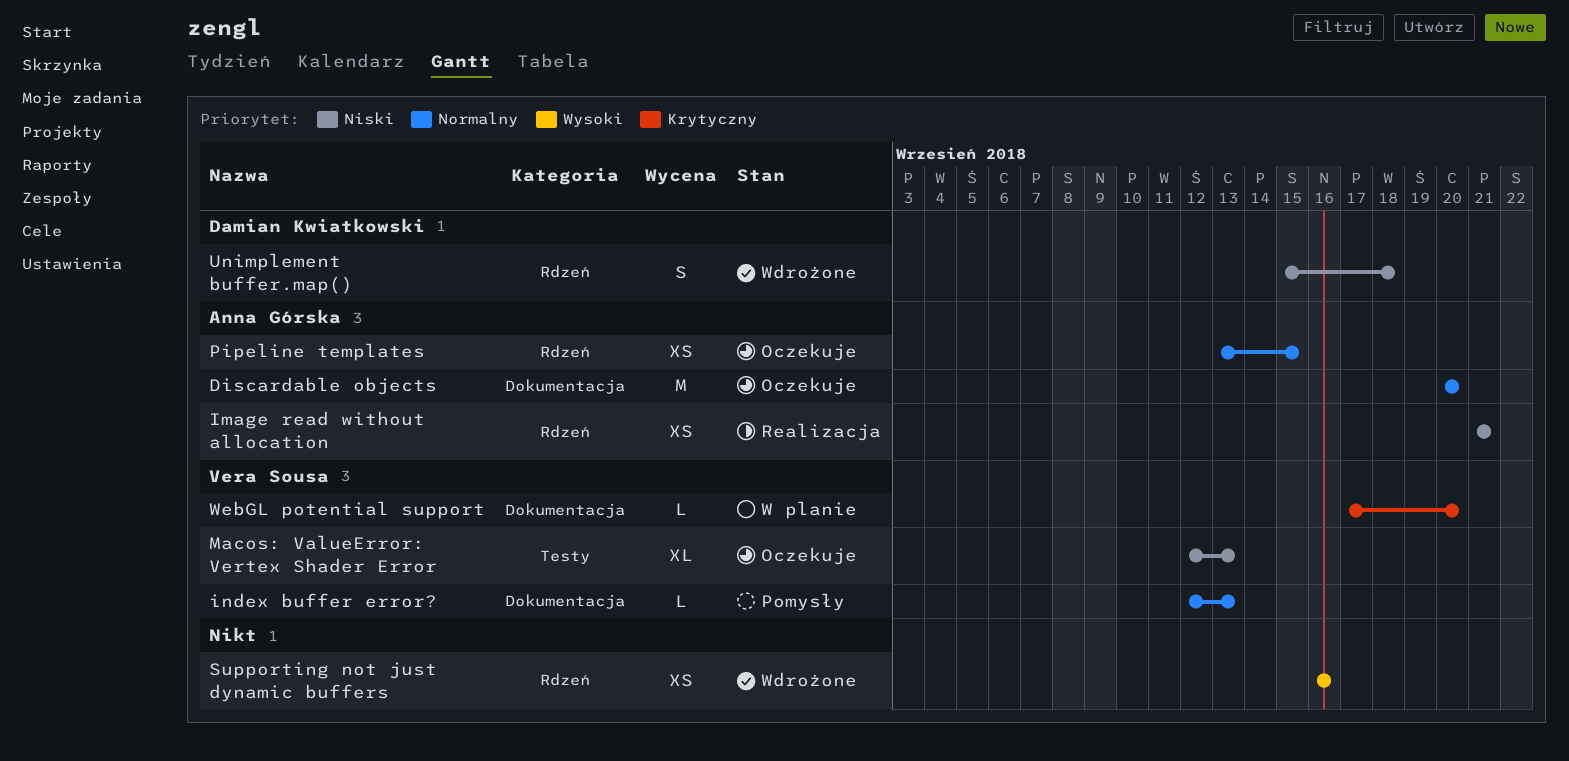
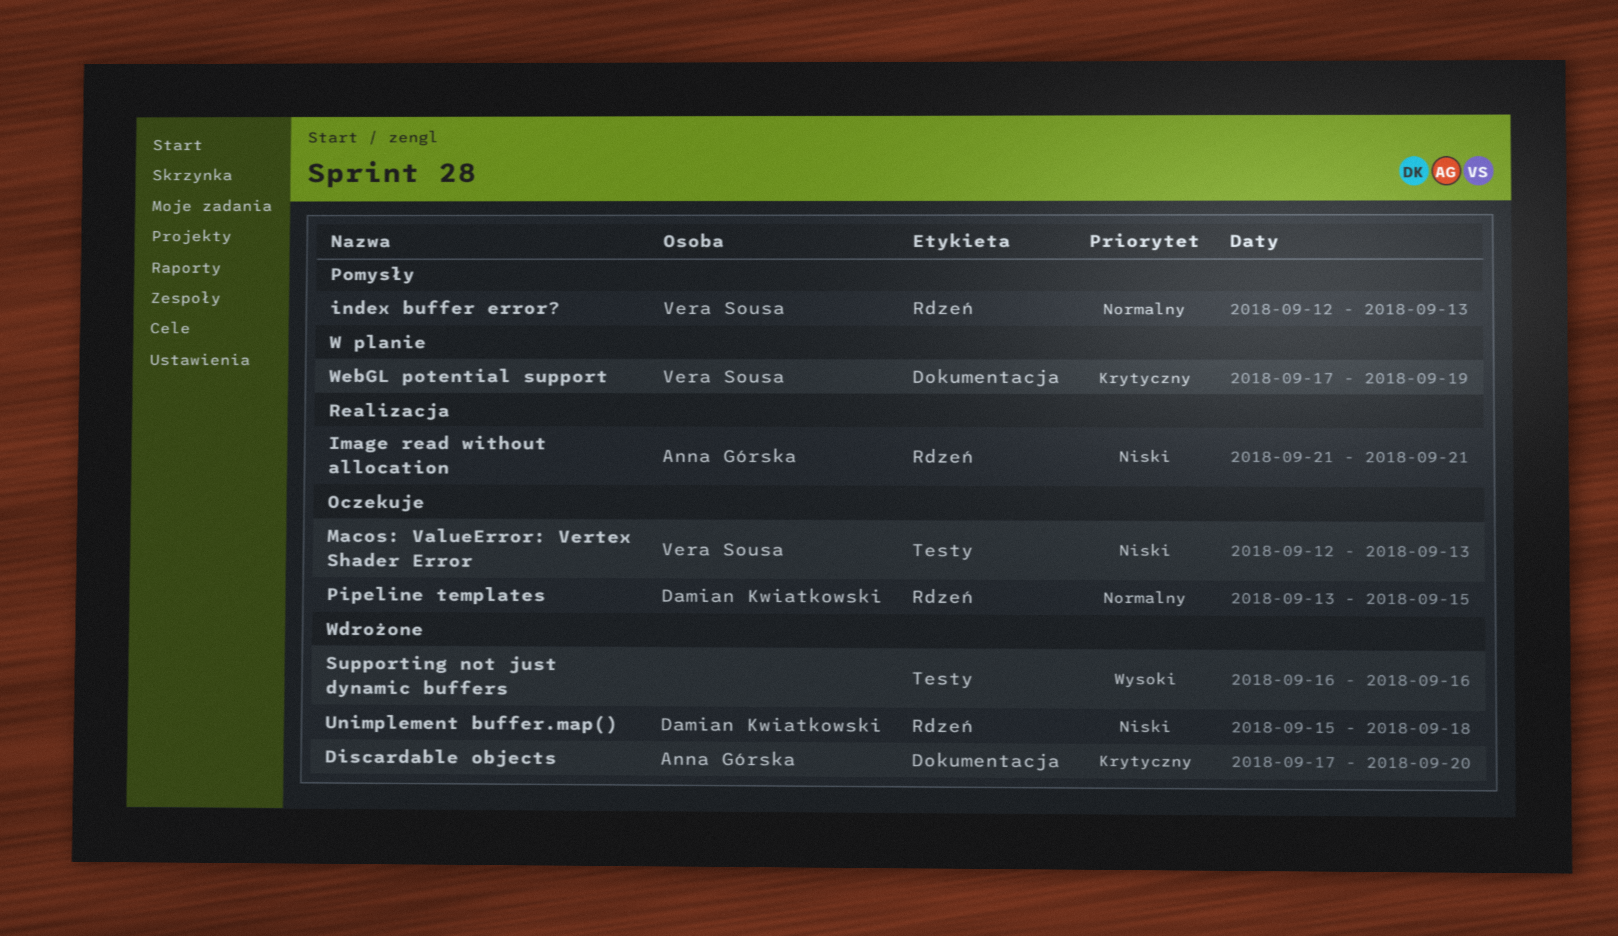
Discardable objects, status: Oczekuje -> Wdrożone
Discardable objects, priority: Normalny -> Krytyczny
Discardable objects, start: Sep 20 -> Sep 17
index buffer error?, label: Dokumentacja -> Rdzeń
Pipeline templates, owner: Anna Górska -> Damian Kwiatkowski
Supporting not just dynamic buffers, label: Rdzeń -> Testy
WebGL potential support, due: Sep 20 -> Sep 19

